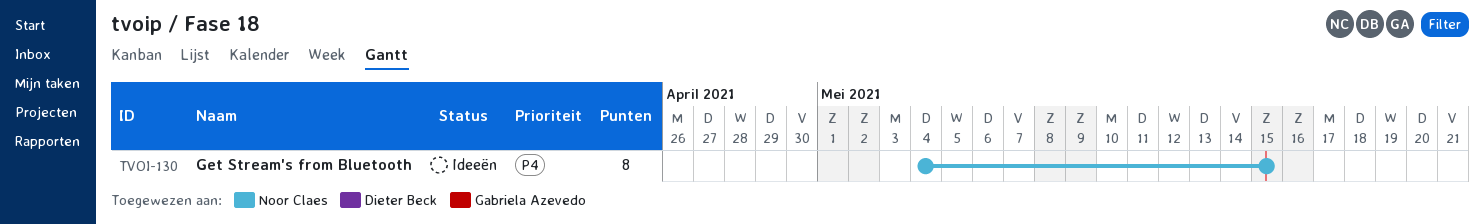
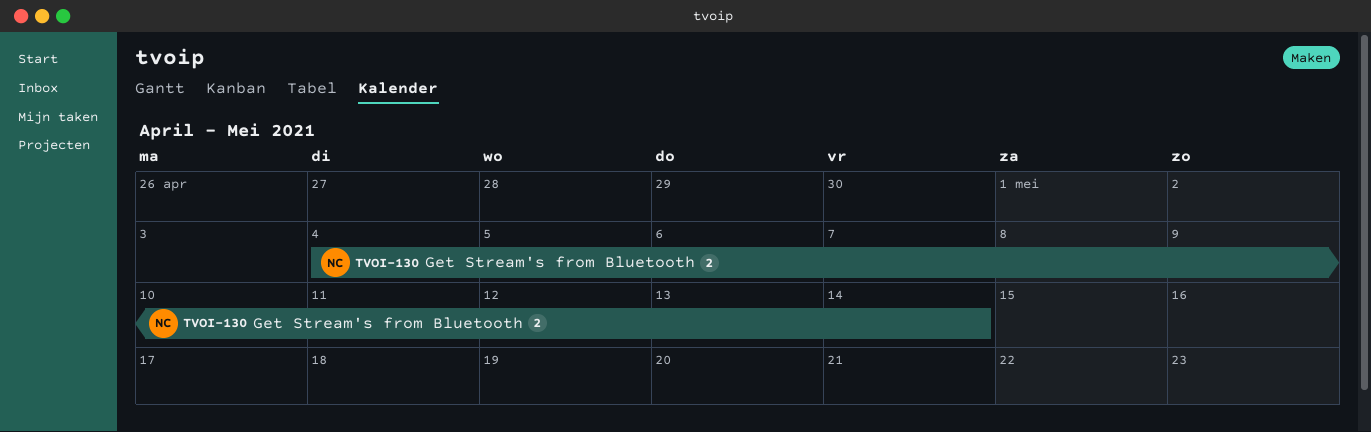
TVOI-130, estimate: 8 -> 2
TVOI-130, due: May 15 -> May 14

